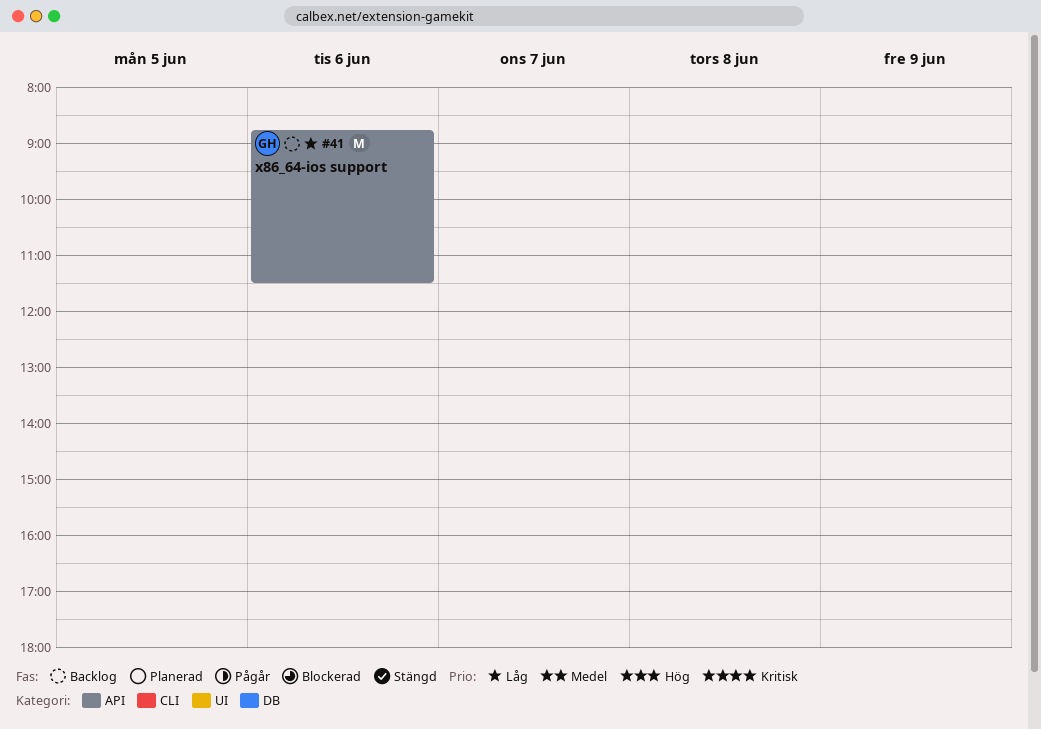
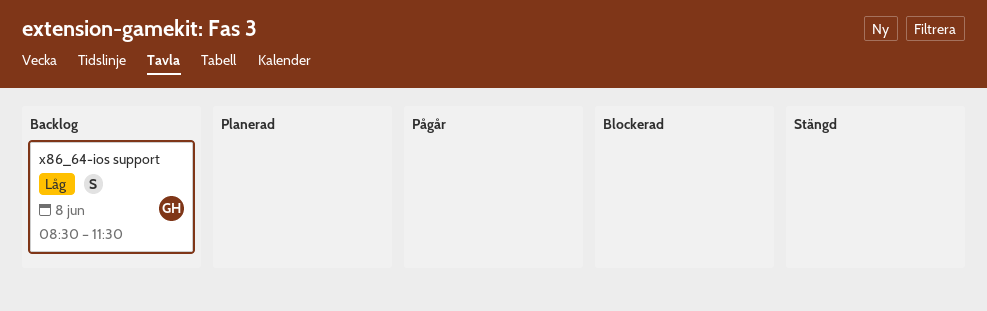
x86_64-ios support, estimate: M -> S
x86_64-ios support, day: Jun 6 -> Jun 8
x86_64-ios support, begins: 08:45 -> 08:30

